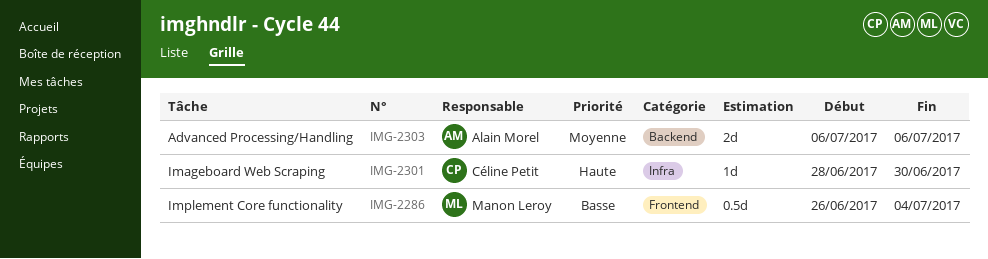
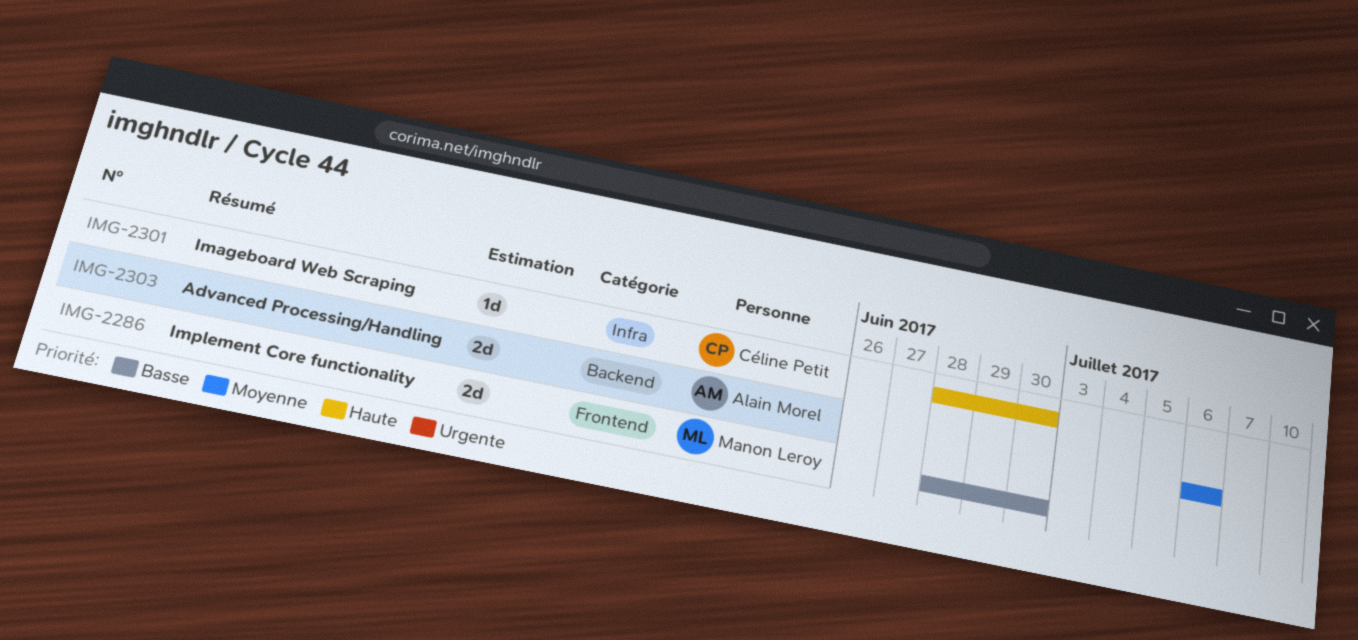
IMG-2286, estimate: 0.5d -> 2d
IMG-2286, start: Jun 26 -> Jun 28
IMG-2286, due: Jul 4 -> Jun 30

